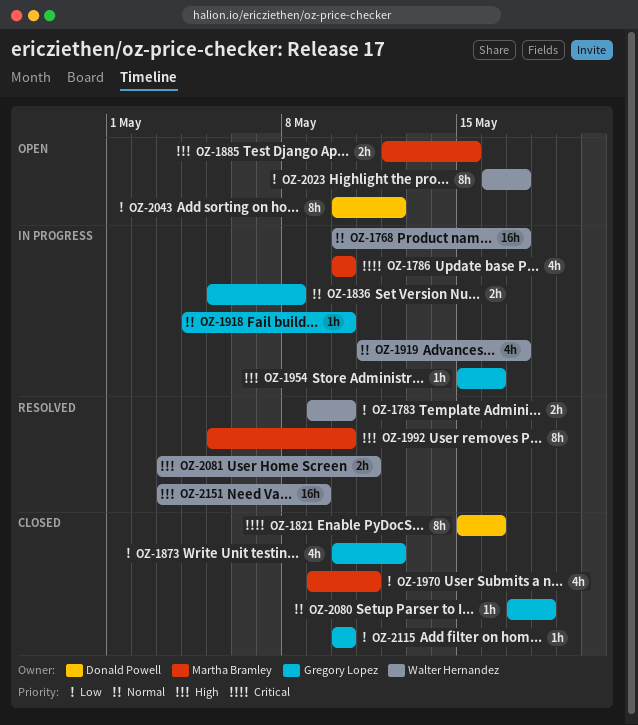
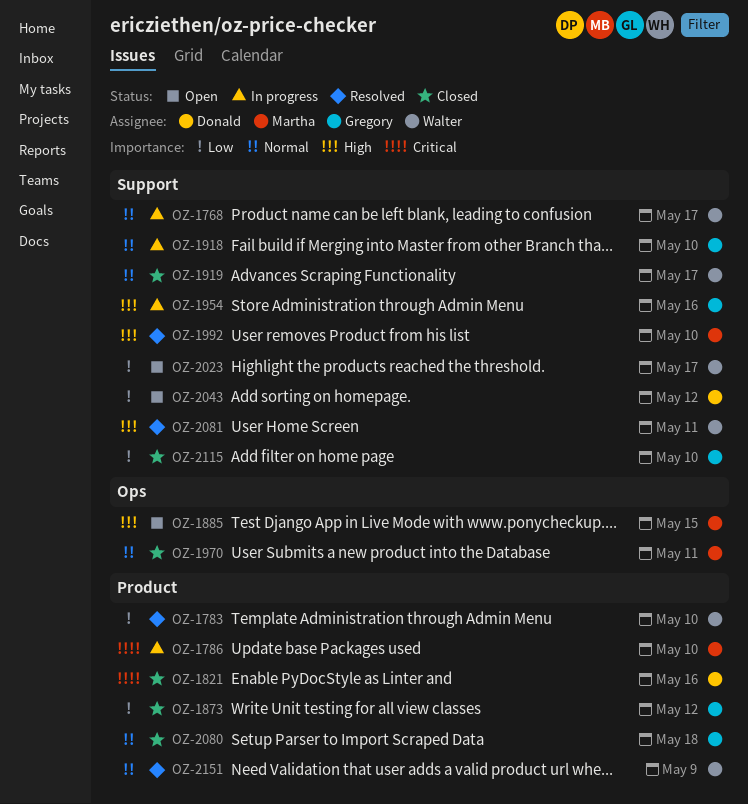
OZ-1836: present -> none
OZ-1919, status: In progress -> Closed
OZ-1970, priority: Low -> Normal
OZ-2151, priority: High -> Normal

